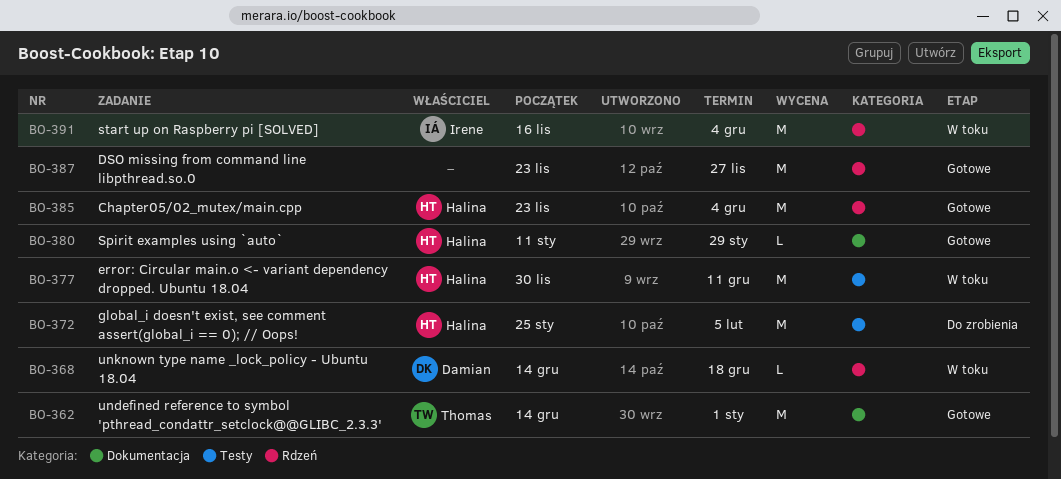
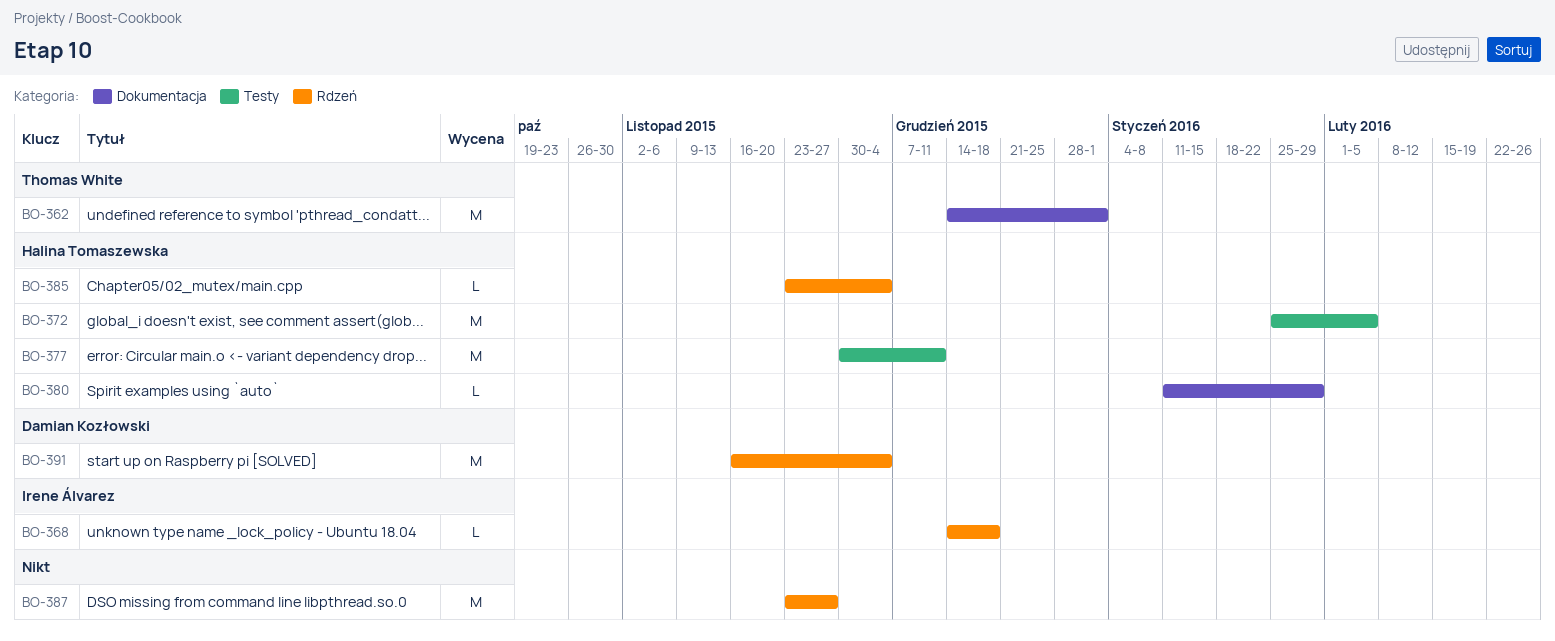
BO-368, owner: Damian Kozłowski -> Irene Álvarez
BO-385, estimate: M -> L
BO-391, owner: Irene Álvarez -> Damian Kozłowski

